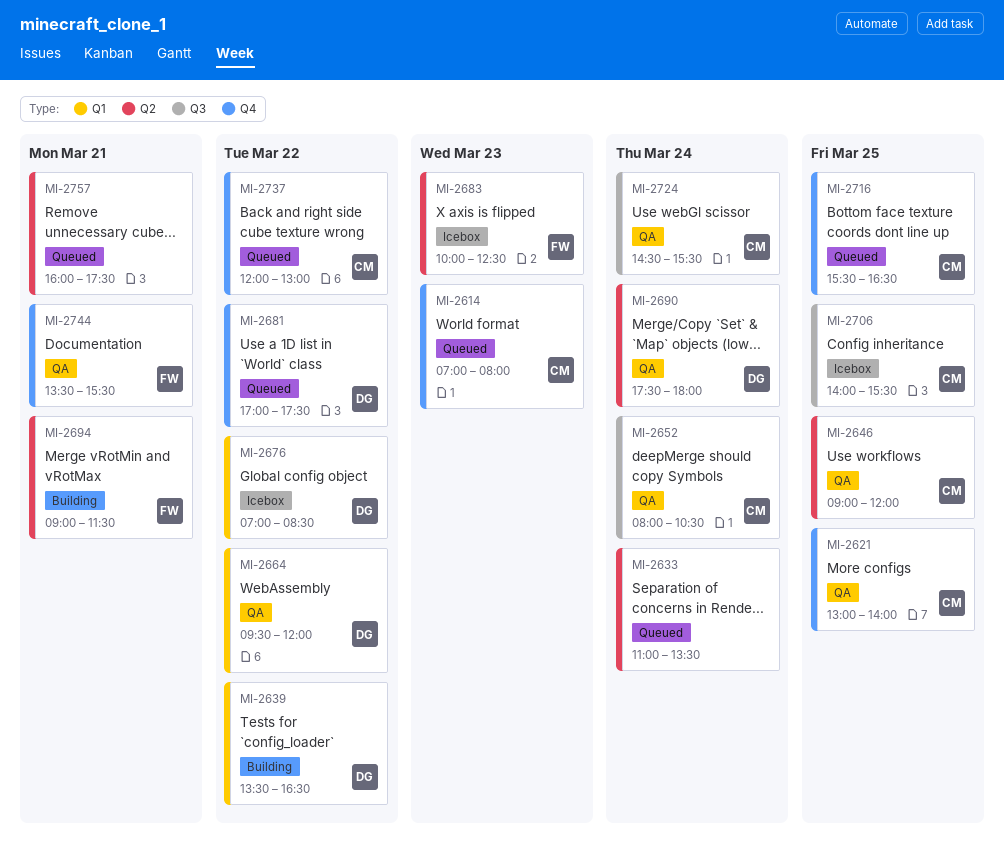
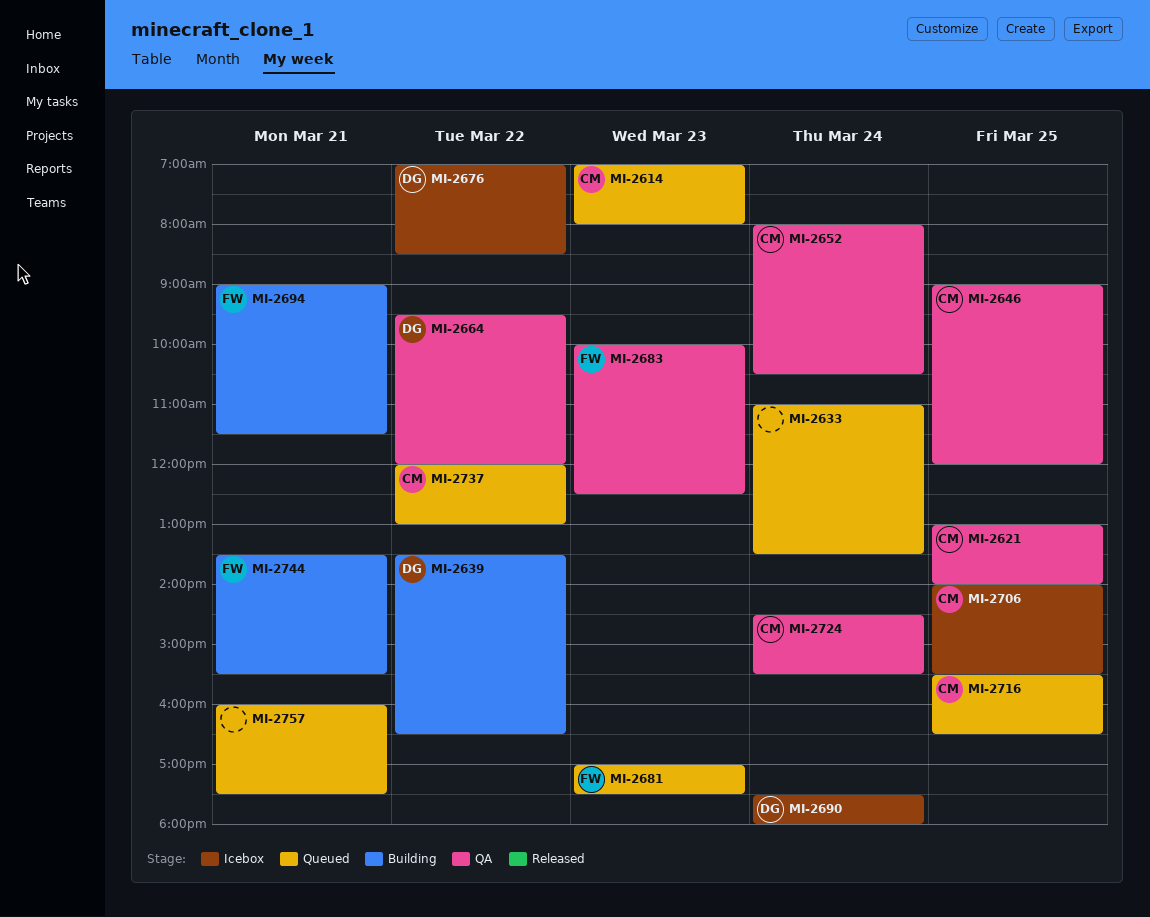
MI-2681, owner: DG -> FW
MI-2681, day: Mar 22 -> Mar 23
MI-2683, status: Icebox -> QA
MI-2690, status: QA -> Icebox
MI-2744, status: QA -> Building

